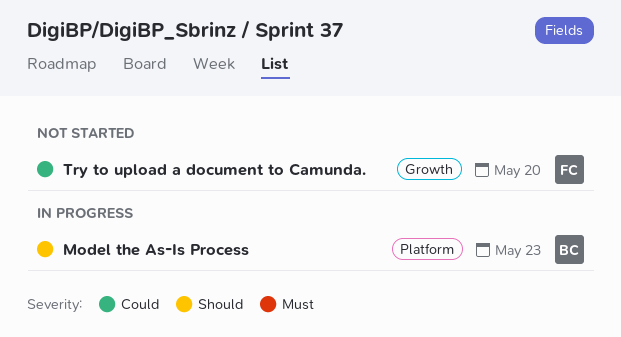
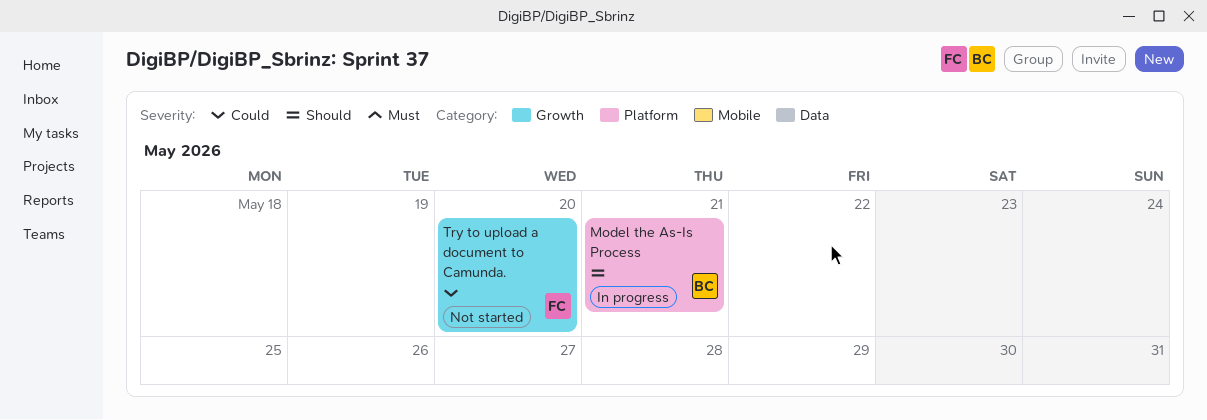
Model the As-Is Process, due: May 23 -> May 21

